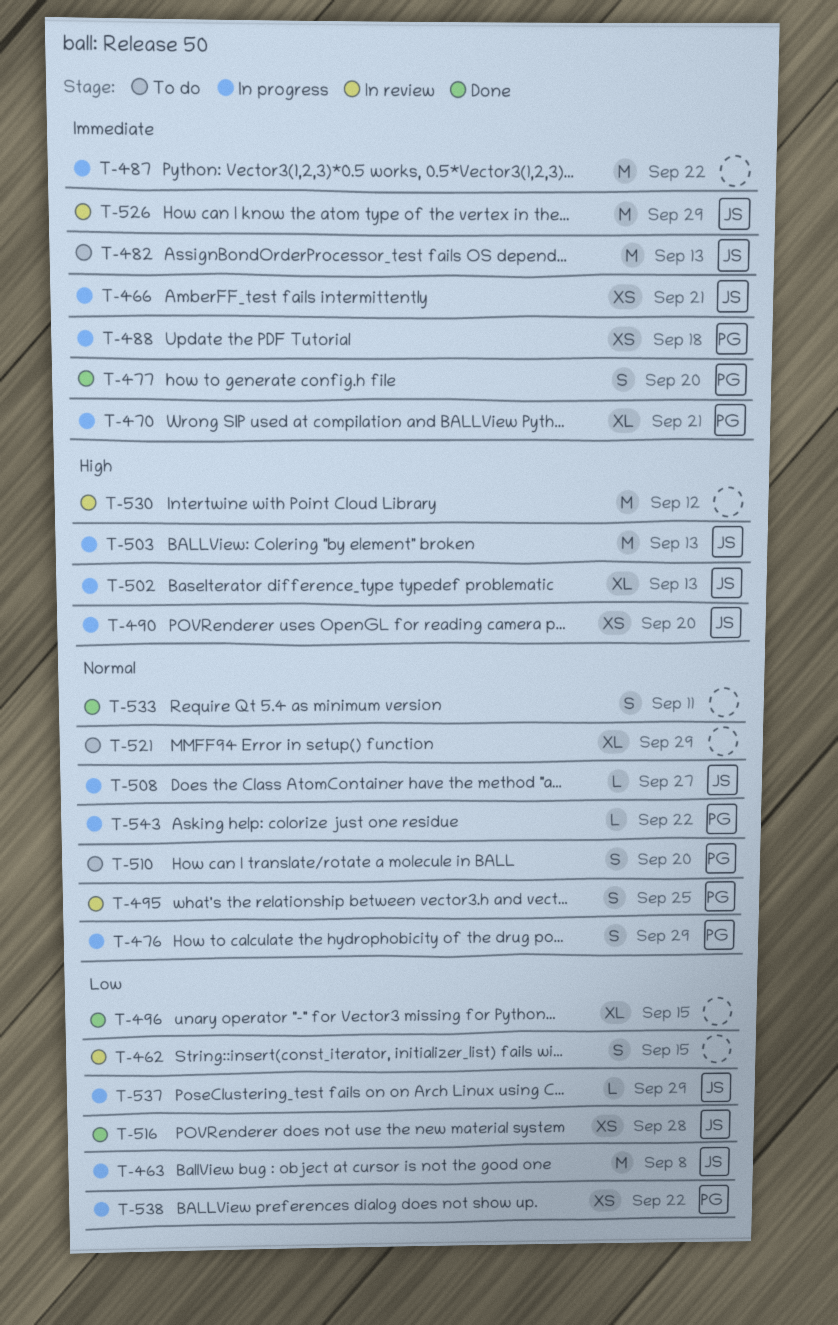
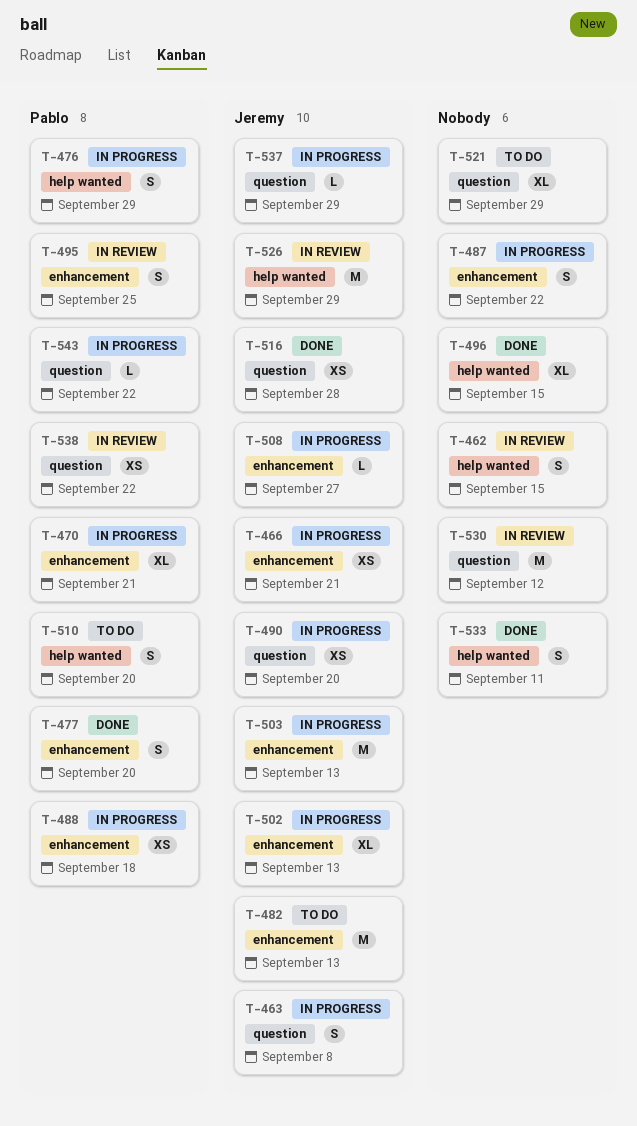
T-463, estimate: M -> S
T-487, estimate: M -> S
T-538, status: In progress -> In review

